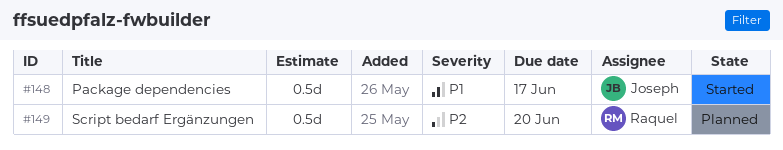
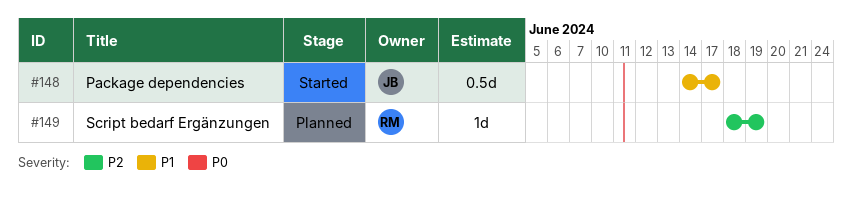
#149, estimate: 0.5d -> 1d
#149, due: Jun 20 -> Jun 19

